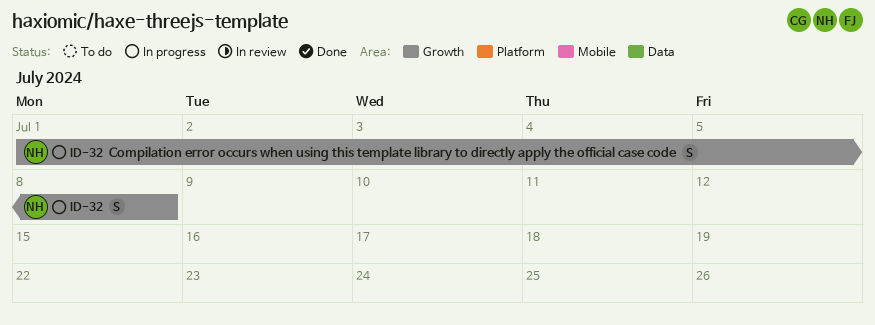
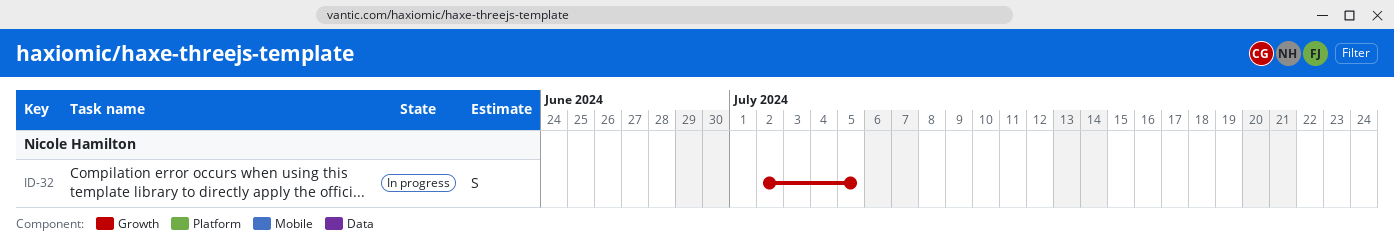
ID-32, start: Jul 1 -> Jul 2
ID-32, due: Jul 8 -> Jul 5

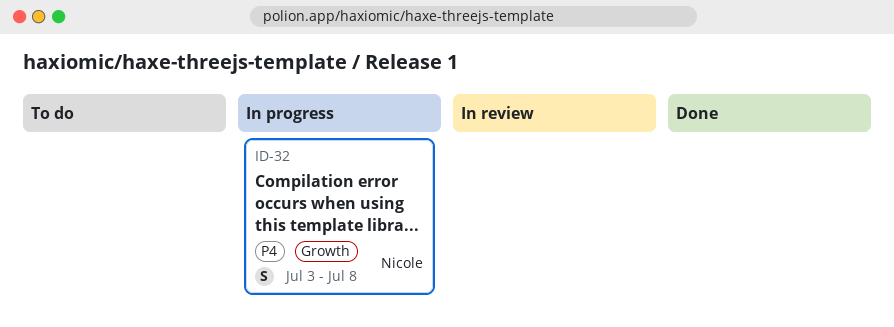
ID-32, start: Jul 2 -> Jul 3
ID-32, due: Jul 5 -> Jul 8

